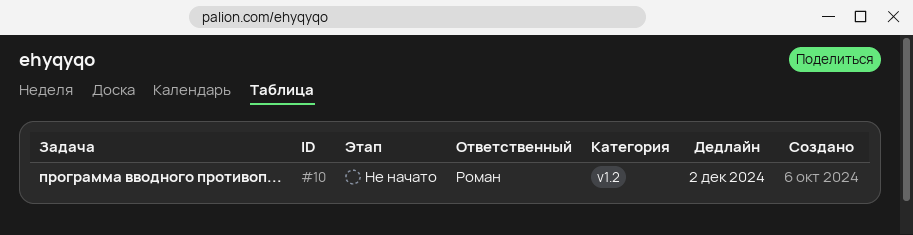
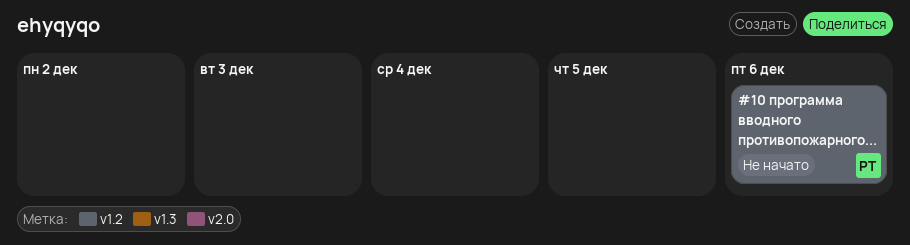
#10, due: Dec 2 -> Dec 6

